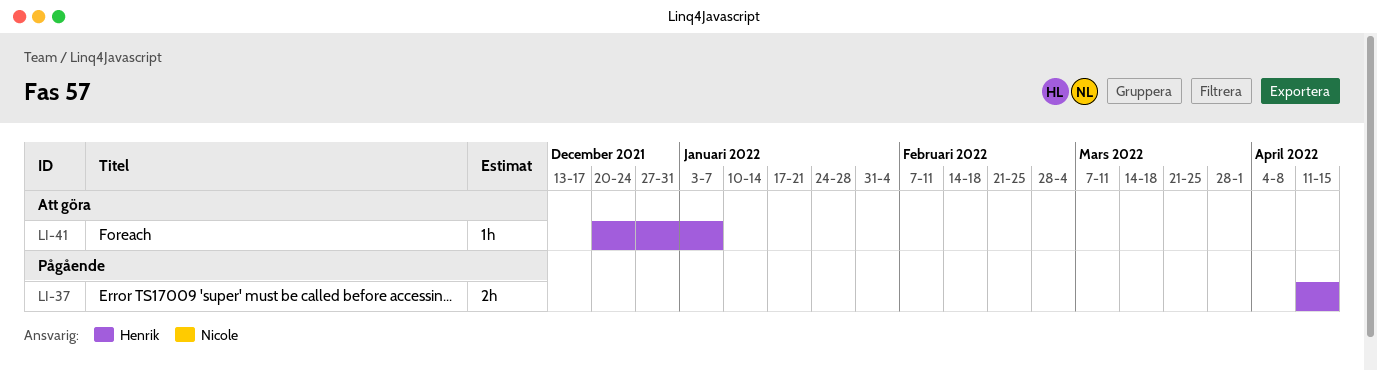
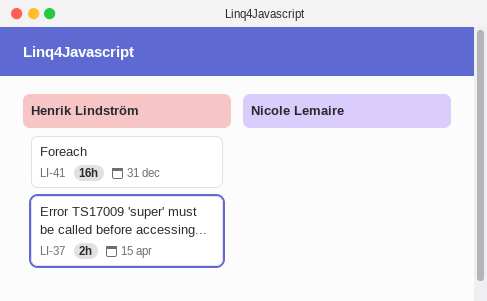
LI-41, estimate: 1h -> 16h
LI-41, due: Jan 7 -> Dec 31

